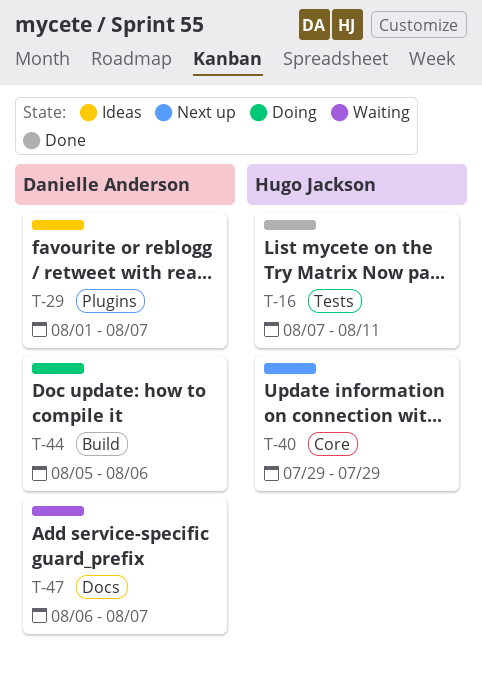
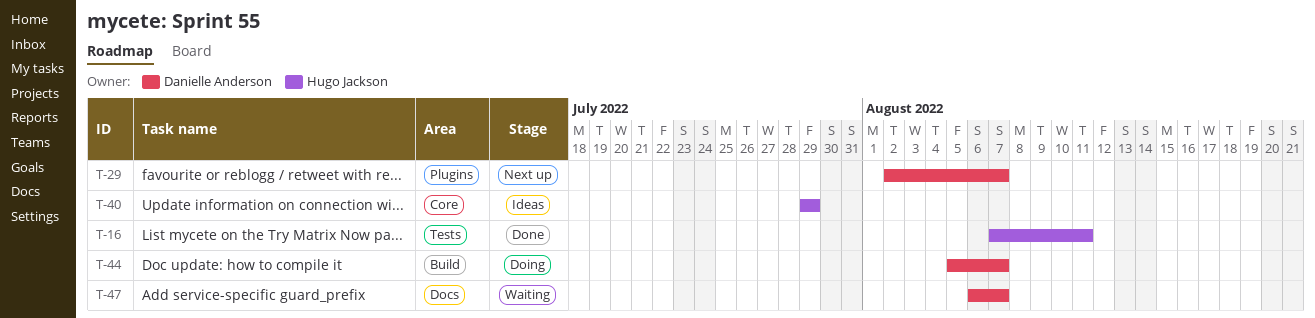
T-29, status: Ideas -> Next up
T-29, start: Aug 1 -> Aug 2
T-40, status: Next up -> Ideas
T-44, due: Aug 6 -> Aug 7

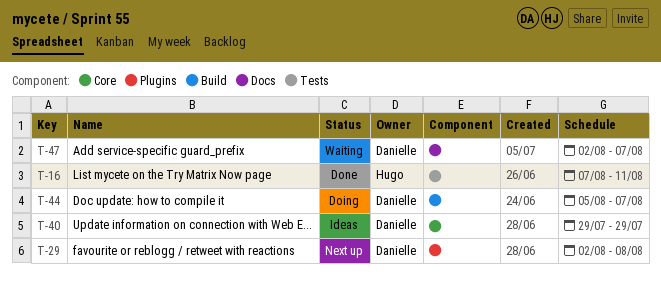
T-29, due: Aug 7 -> Aug 8
T-40, owner: Hugo Jackson -> Danielle Anderson
T-47, start: Aug 6 -> Aug 2

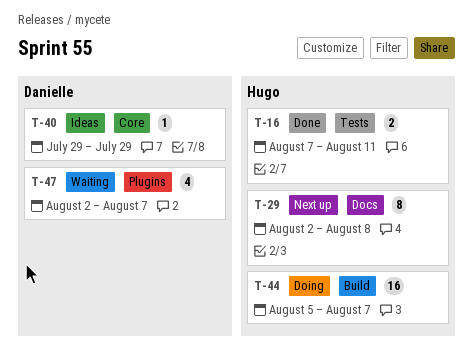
T-29, owner: Danielle -> Hugo
T-29, label: Plugins -> Docs
T-44, owner: Danielle -> Hugo
T-47, label: Docs -> Plugins

